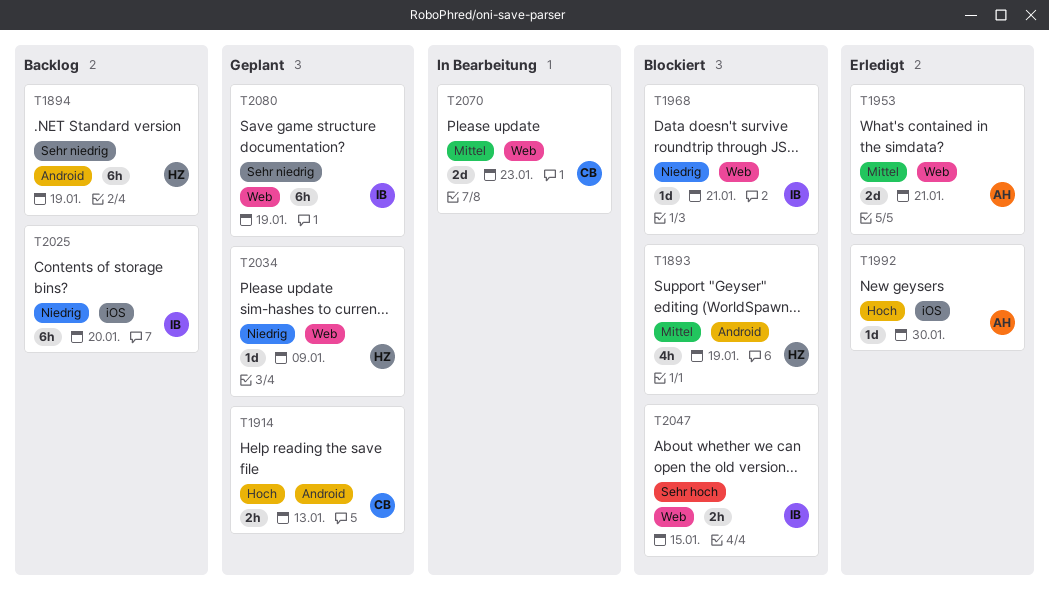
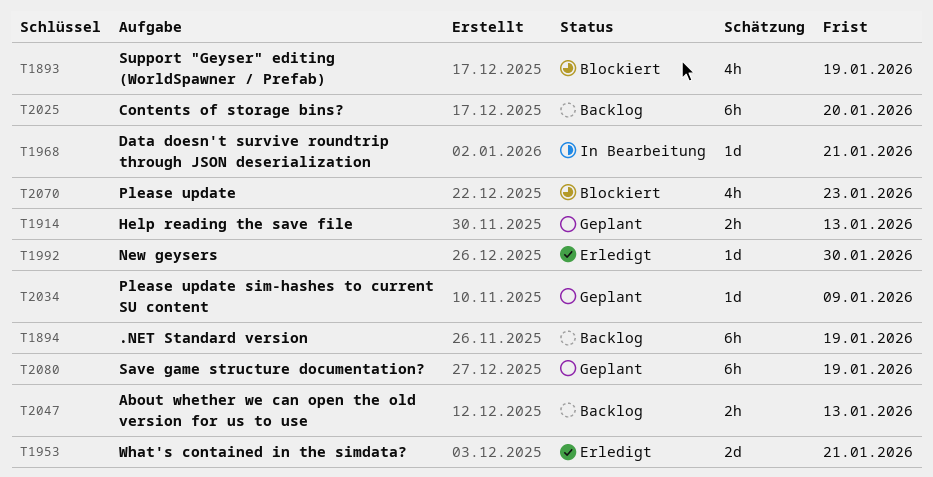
T1968, status: Blockiert -> In Bearbeitung
T2047, status: Blockiert -> Backlog
T2047, due: Jan 15 -> Jan 13
T2070, status: In Bearbeitung -> Blockiert
T2070, estimate: 2d -> 4h

